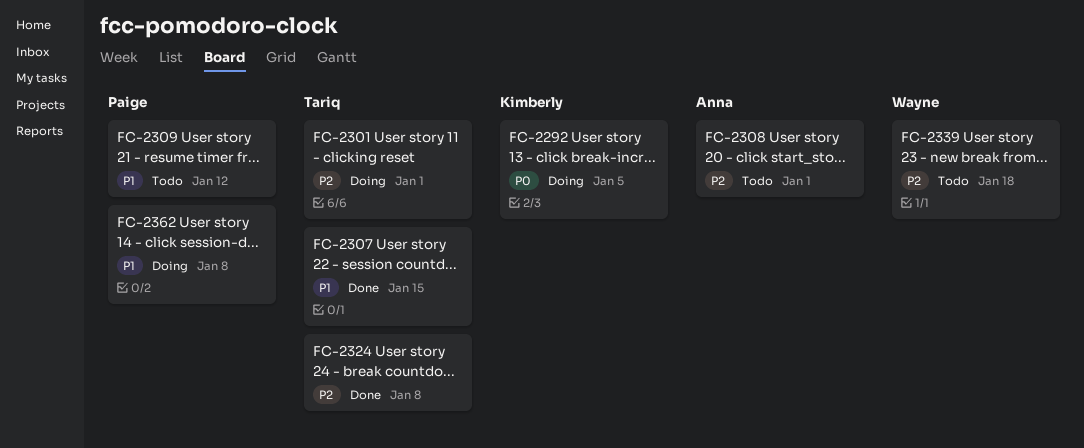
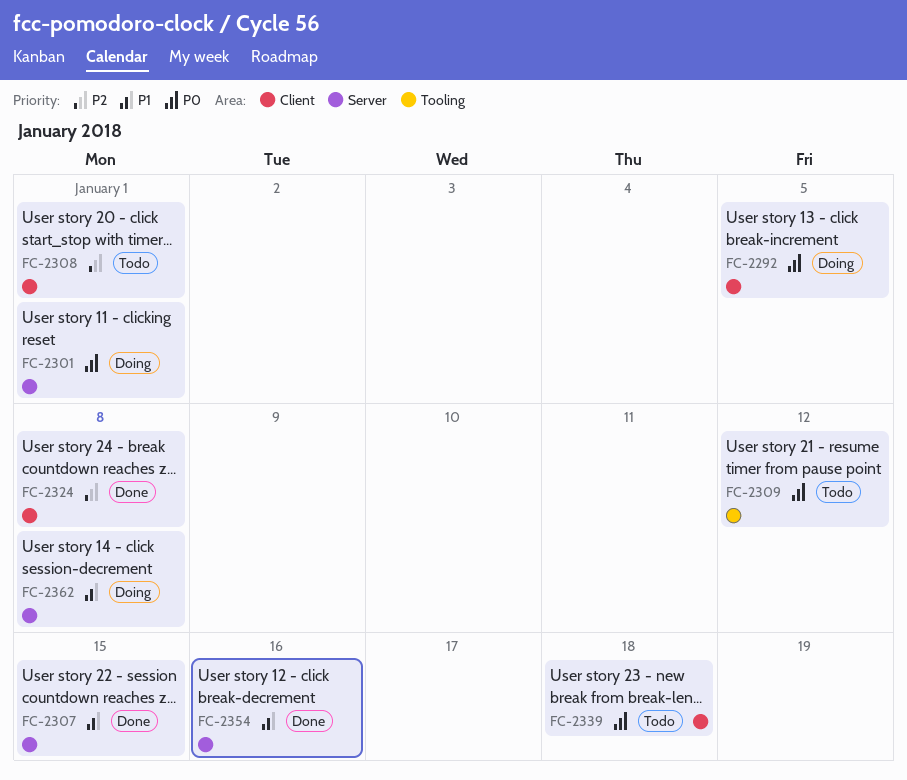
FC-2301, priority: P2 -> P0
FC-2309, priority: P1 -> P0
FC-2339, priority: P2 -> P0
FC-2354: none -> present

